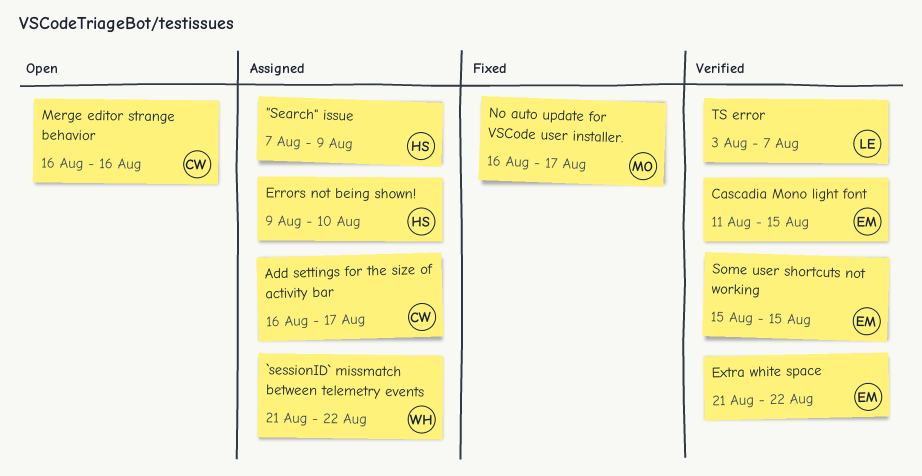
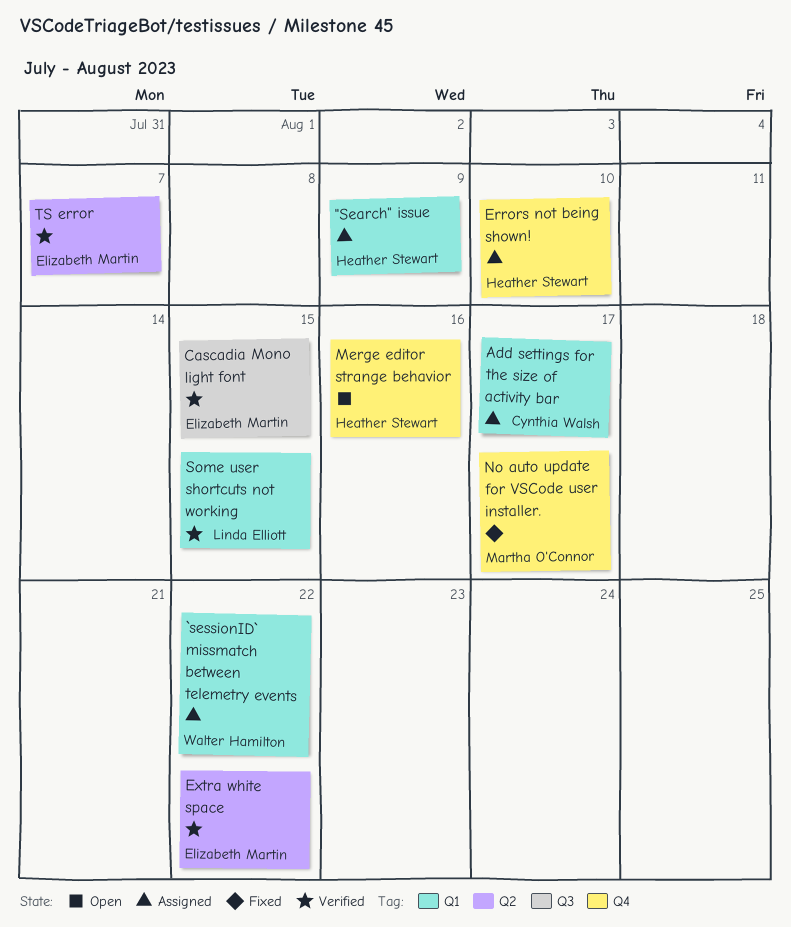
Merge editor strange behavior, owner: Cynthia Walsh -> Heather Stewart
Some user shortcuts not working, owner: Elizabeth Martin -> Linda Elliott
TS error, owner: Linda Elliott -> Elizabeth Martin

